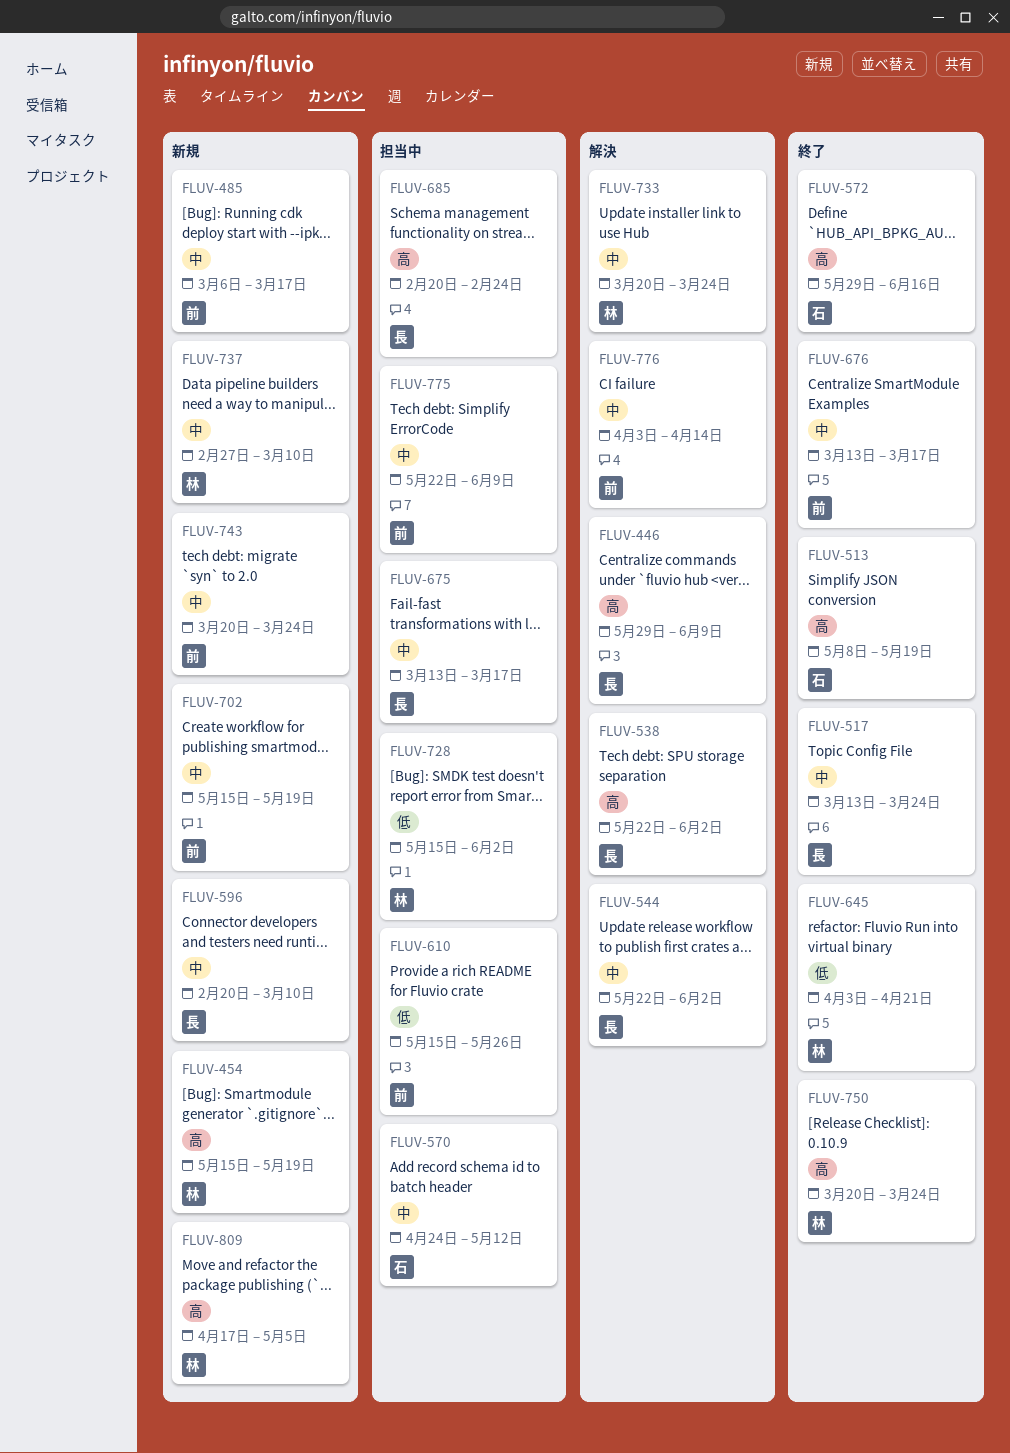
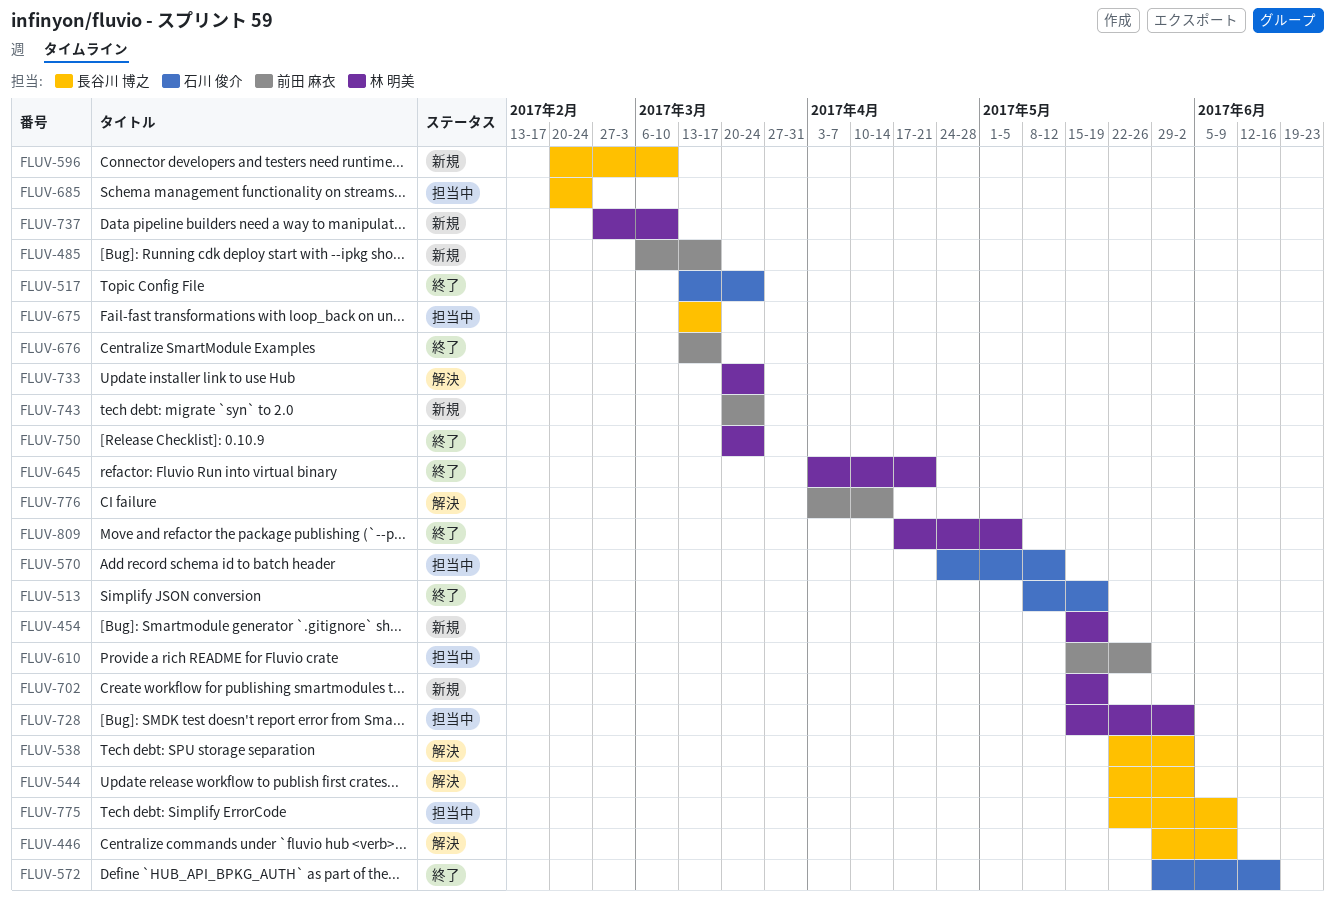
FLUV-517, owner: 長谷川 博之 -> 石川 俊介
FLUV-702, owner: 前田 麻衣 -> 林 明美
FLUV-775, owner: 前田 麻衣 -> 長谷川 博之
FLUV-809, status: 新規 -> 終了

